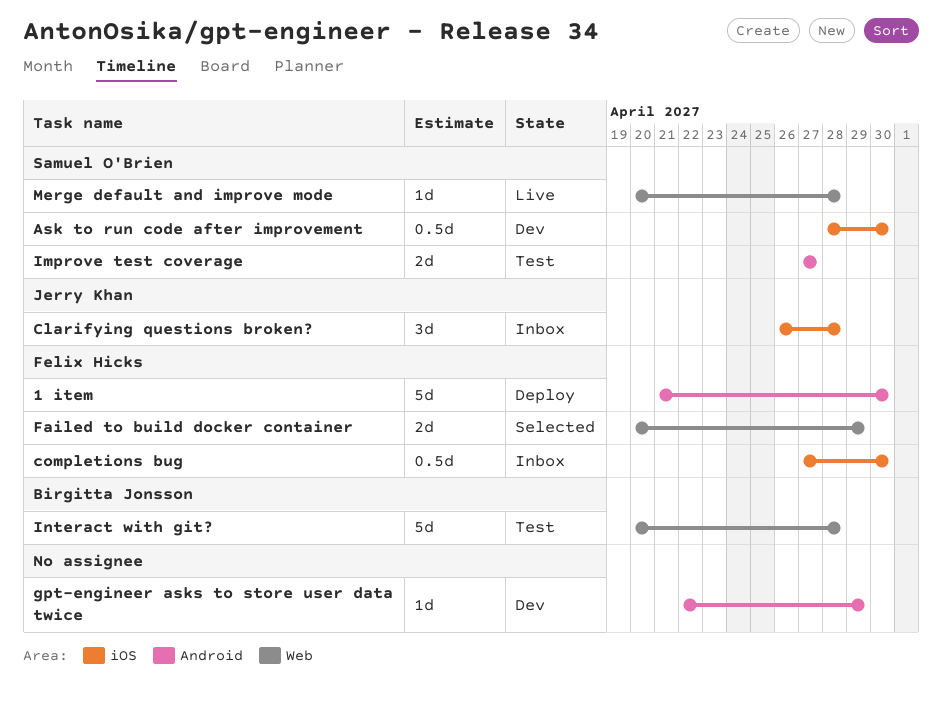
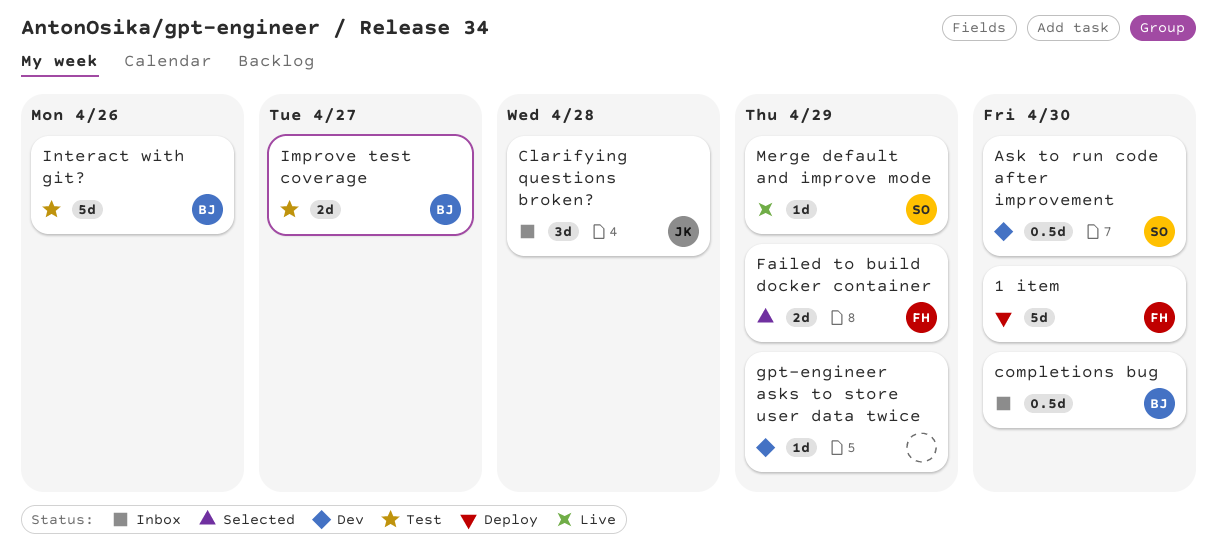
completions bug, owner: Felix Hicks -> Birgitta Jonsson
Improve test coverage, owner: Samuel O'Brien -> Birgitta Jonsson
Interact with git?, due: Apr 28 -> Apr 26
Merge default and improve mode, due: Apr 28 -> Apr 29

